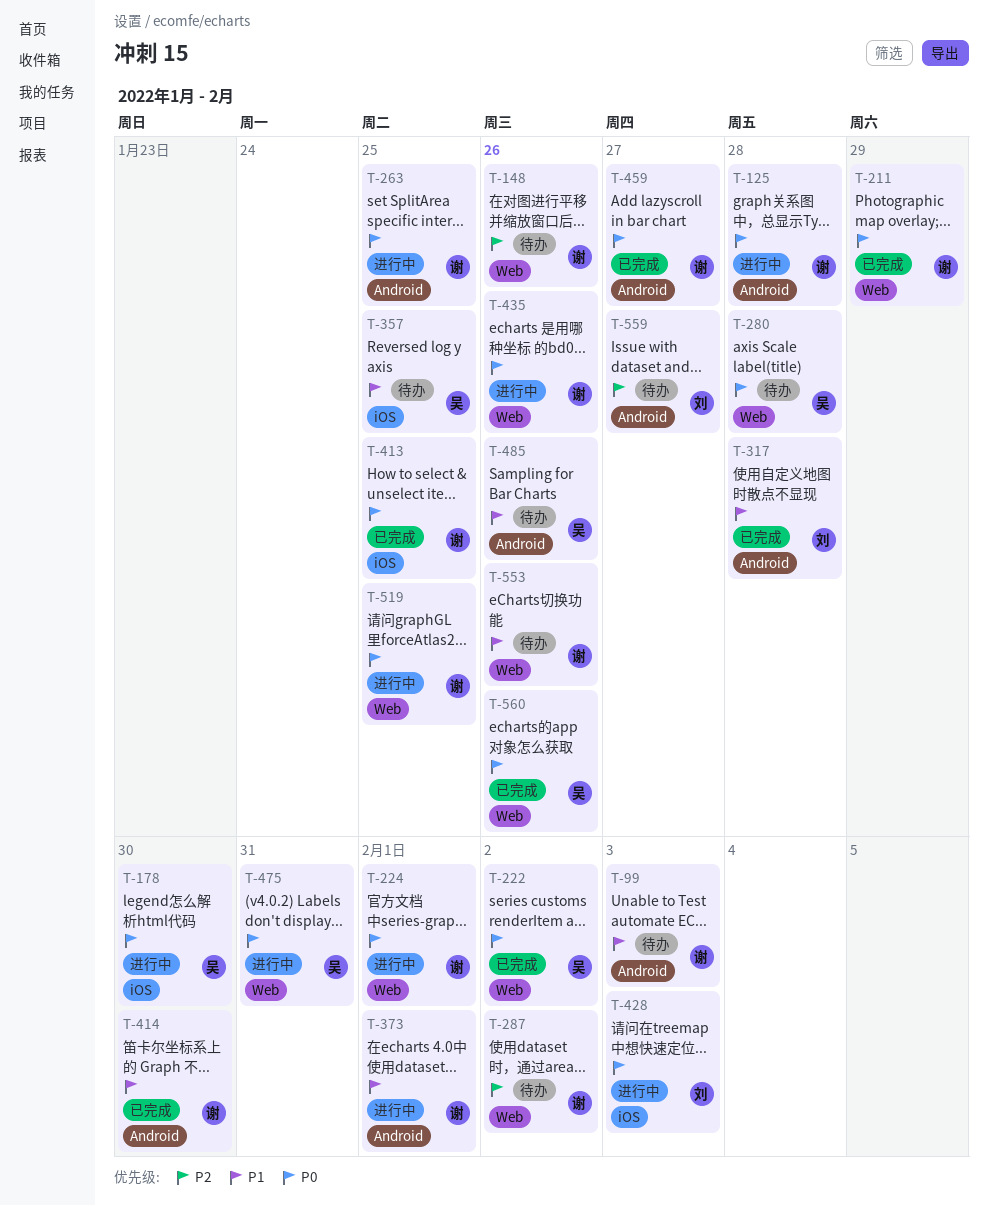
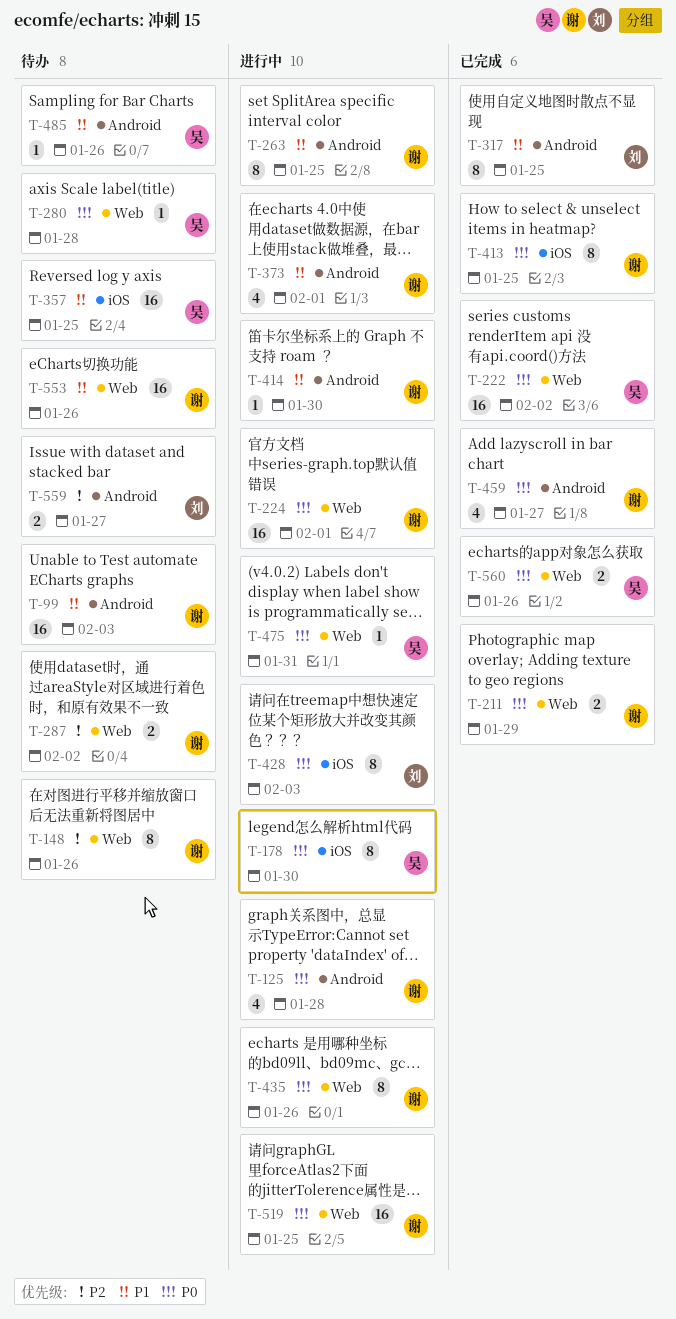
T-263, priority: P0 -> P1
T-317, due: Jan 28 -> Jan 25
T-414, status: 已完成 -> 进行中

